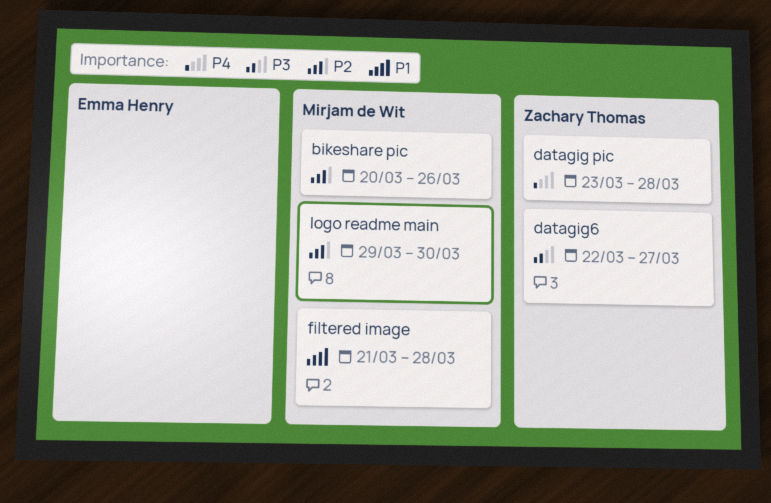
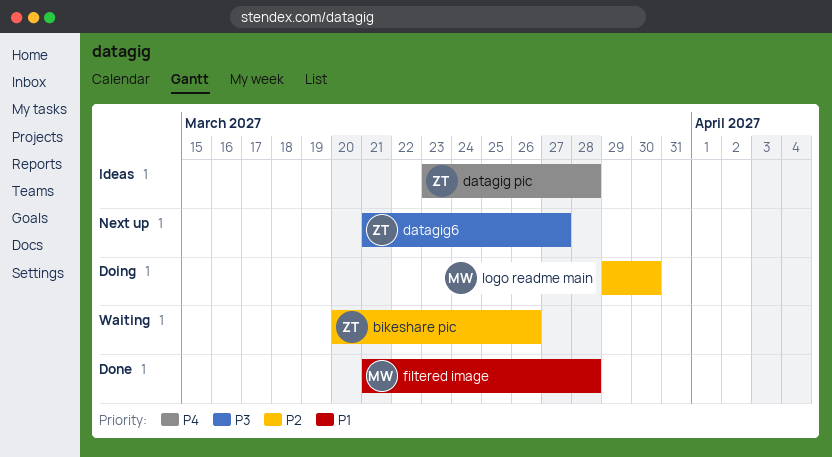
bikeshare pic, owner: Mirjam de Wit -> Zachary Thomas
datagig6, start: Mar 22 -> Mar 21

